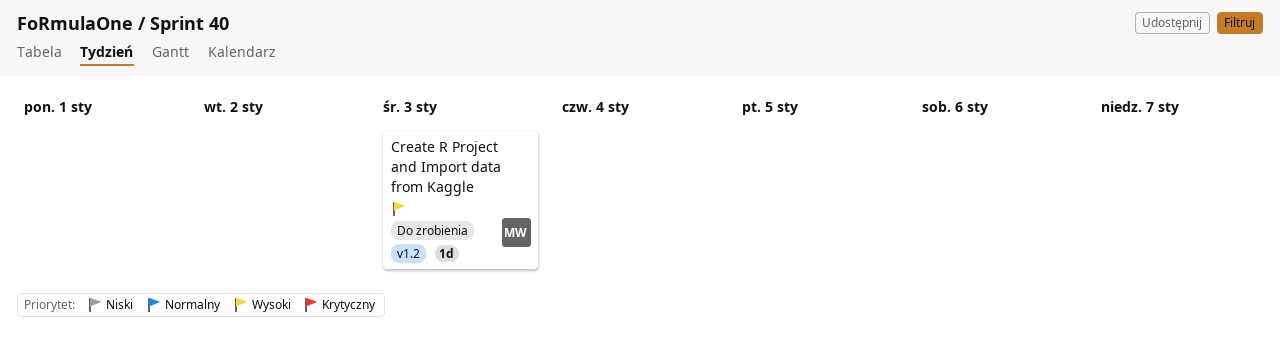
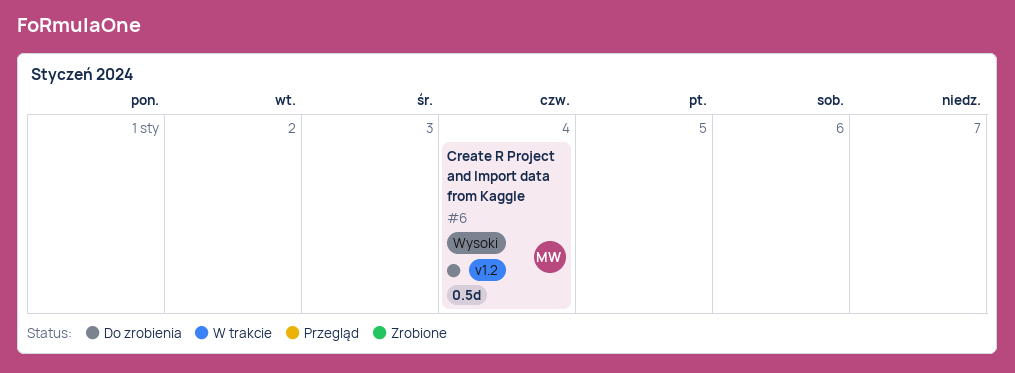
Create R Project and Import data from Kaggle, estimate: 1d -> 0.5d
Create R Project and Import data from Kaggle, due: Jan 3 -> Jan 4

